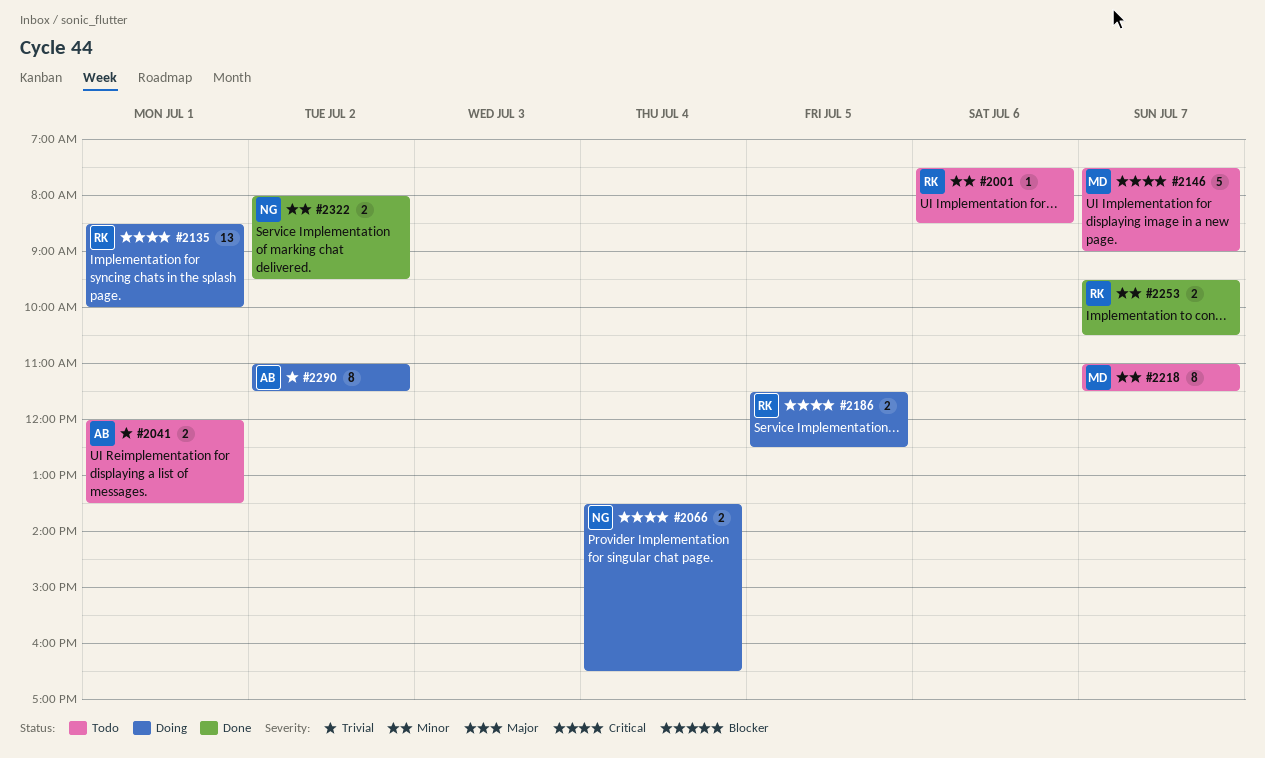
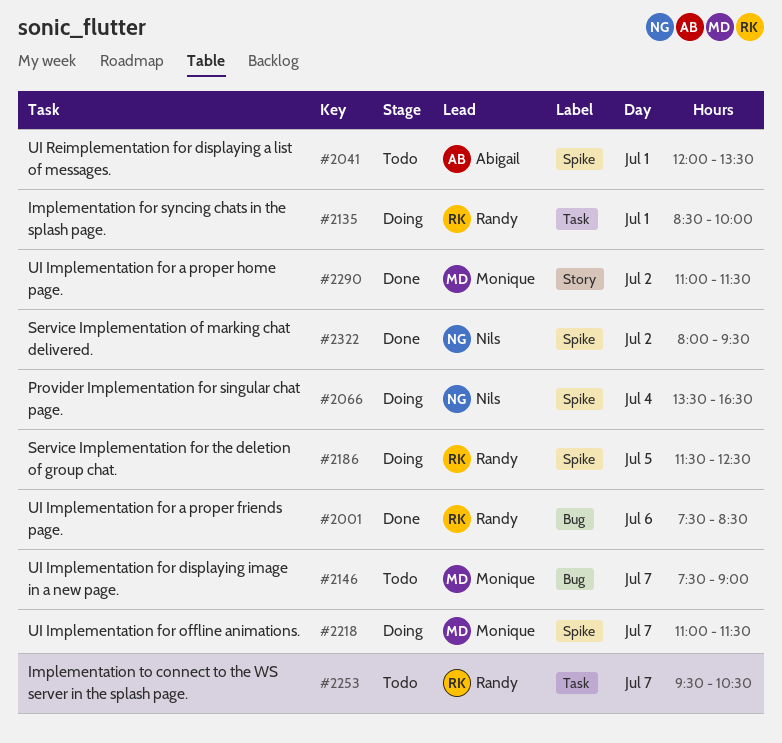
#2001, status: Todo -> Done
#2218, status: Todo -> Doing
#2253, status: Done -> Todo
#2290, status: Doing -> Done
#2290, owner: Abigail -> Monique

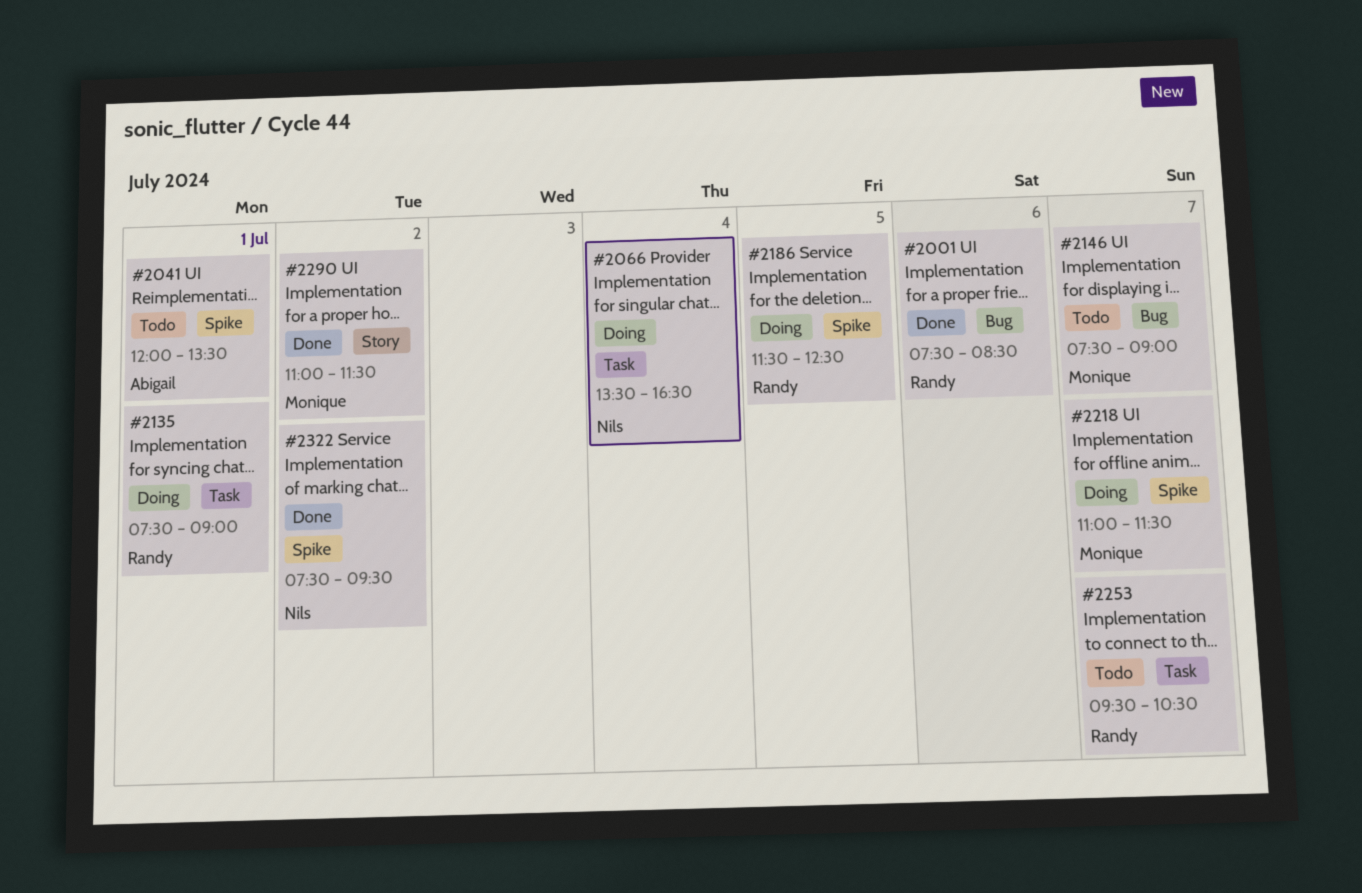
#2066, label: Spike -> Task
#2135, begins: 08:30 -> 07:30
#2135, ends: 10:00 -> 09:00
#2322, begins: 08:00 -> 07:30

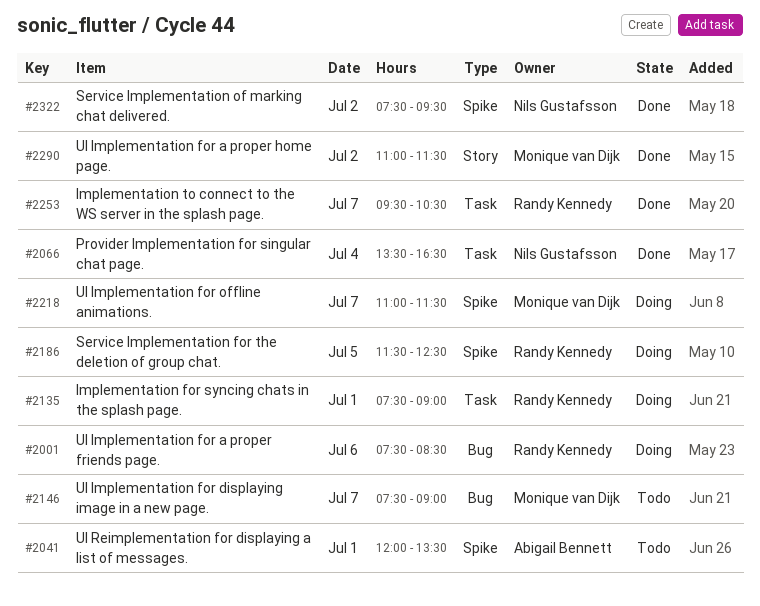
#2001, status: Done -> Doing
#2066, status: Doing -> Done
#2253, status: Todo -> Done

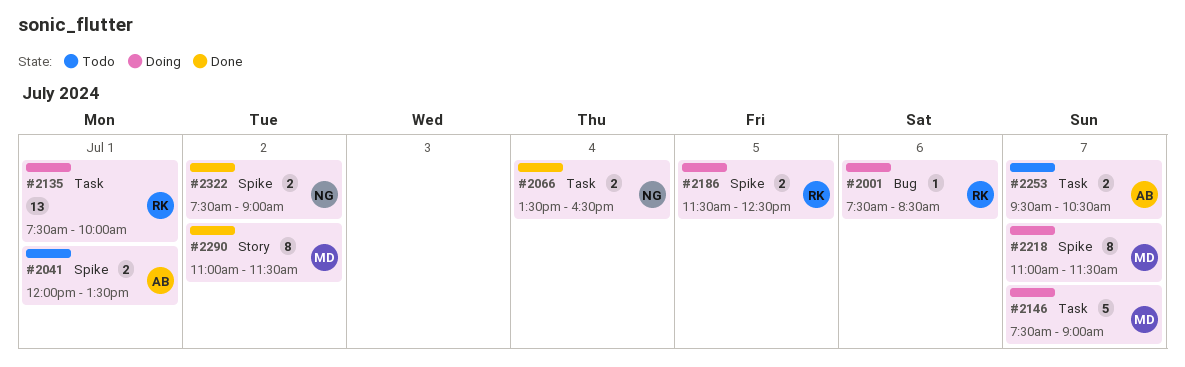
#2135, ends: 09:00 -> 10:00
#2146, status: Todo -> Doing
#2146, label: Bug -> Task
#2253, status: Done -> Todo
#2253, owner: Randy Kennedy -> Abigail Bennett
#2322, ends: 09:30 -> 09:00

